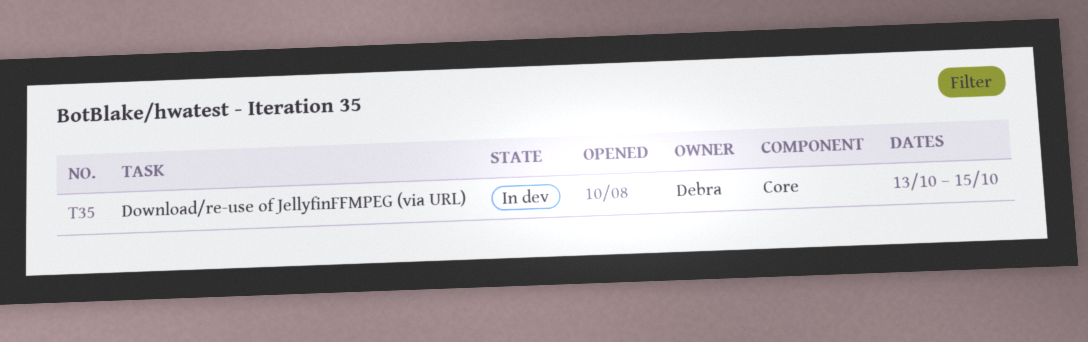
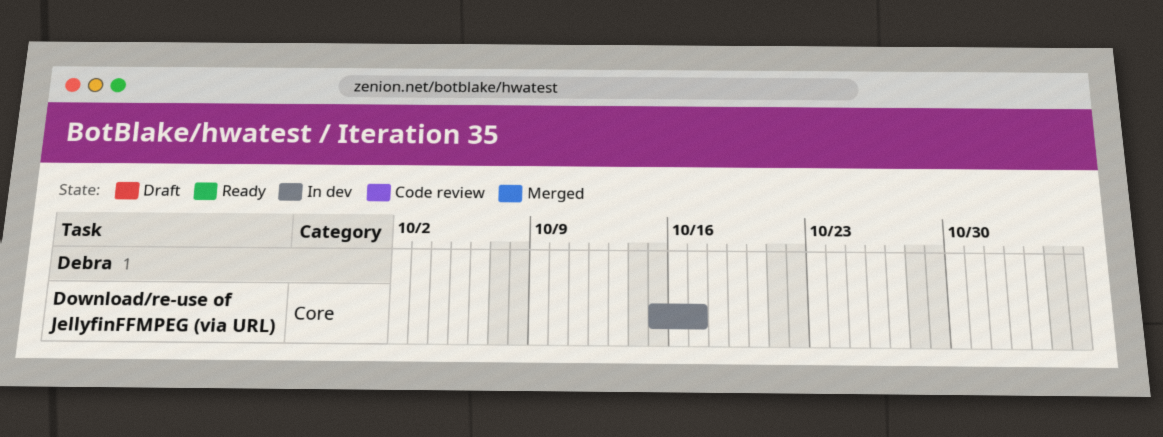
Download/re-use of JellyfinFFMPEG (via URL), start: Oct 13 -> Oct 15
Download/re-use of JellyfinFFMPEG (via URL), due: Oct 15 -> Oct 17

